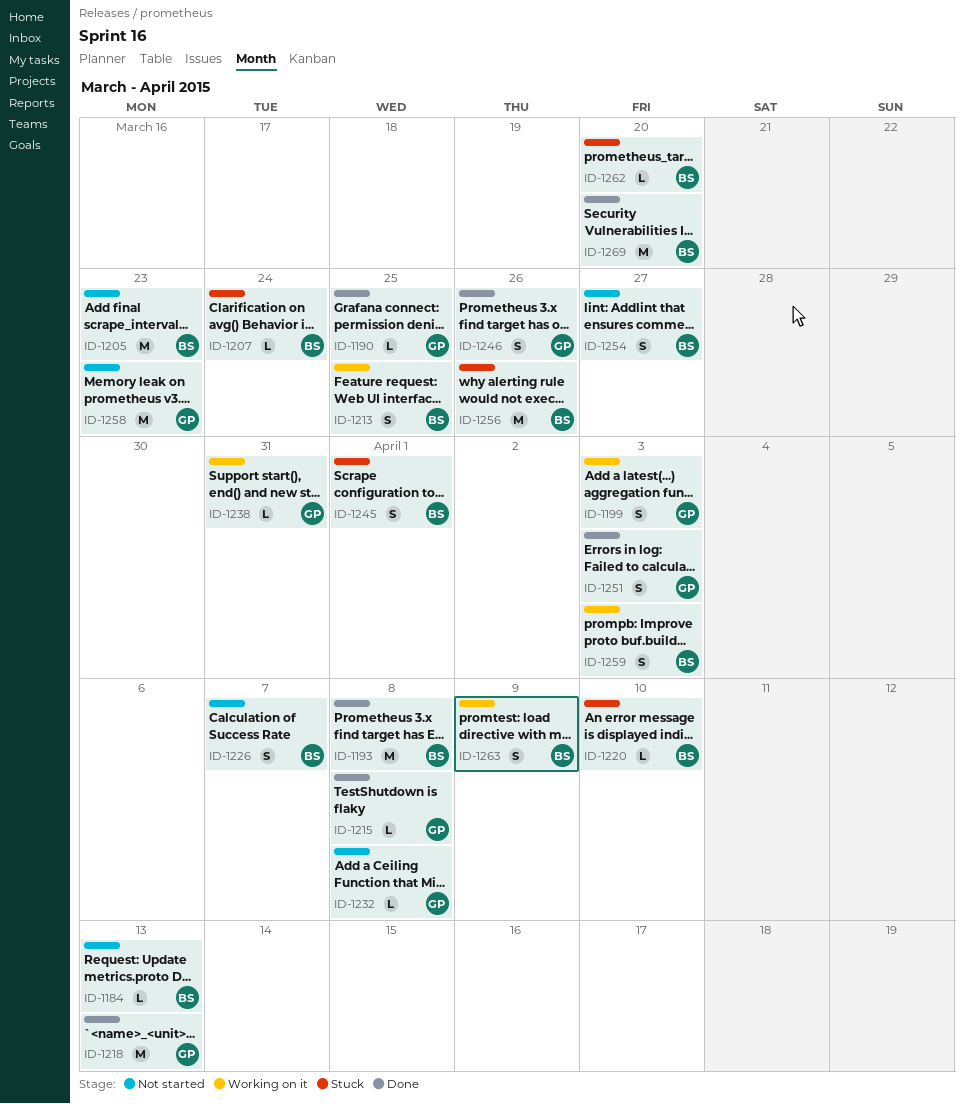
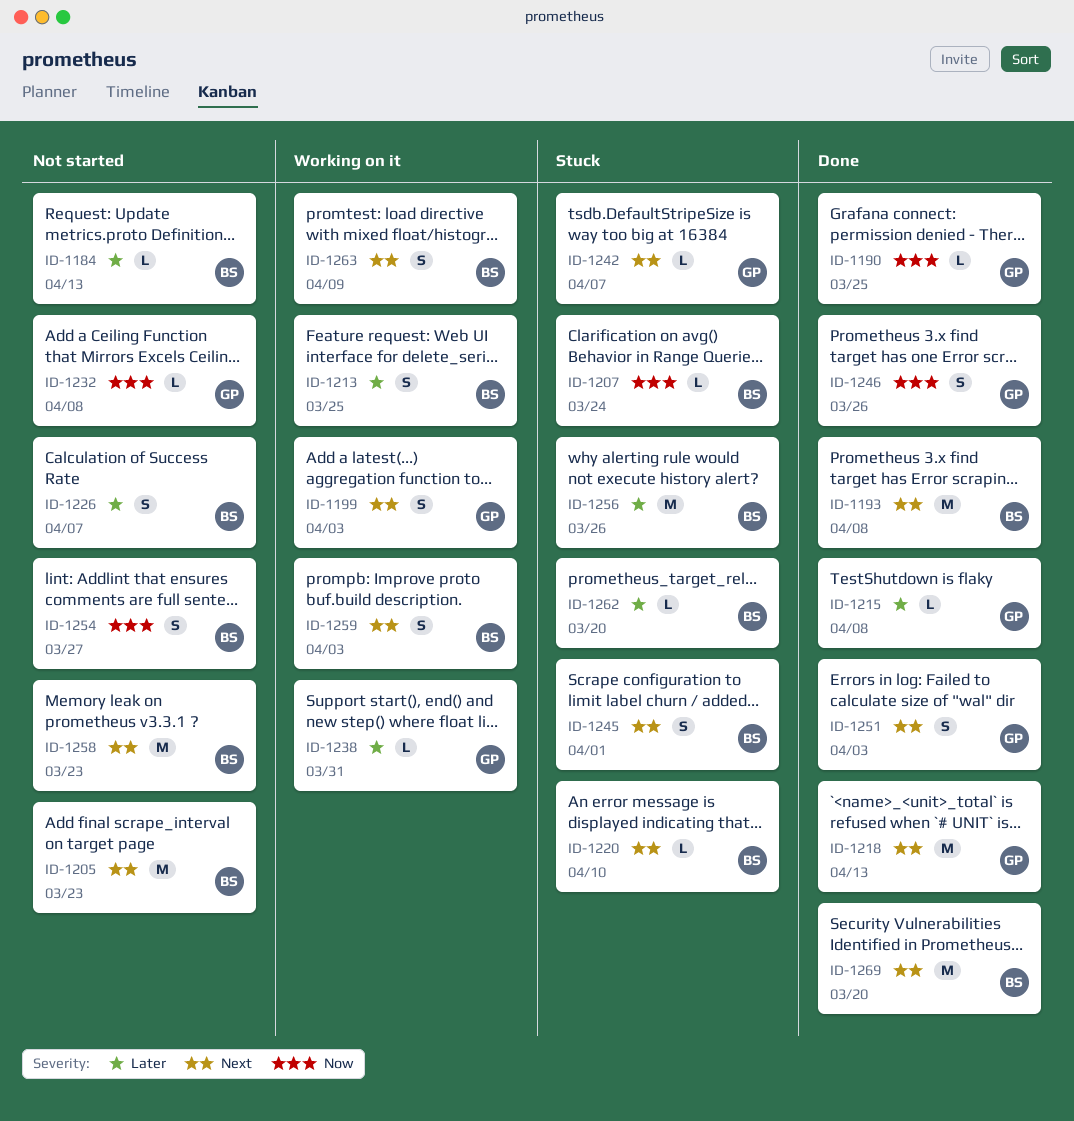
ID-1242: none -> present
ID-1258, owner: GP -> BS

